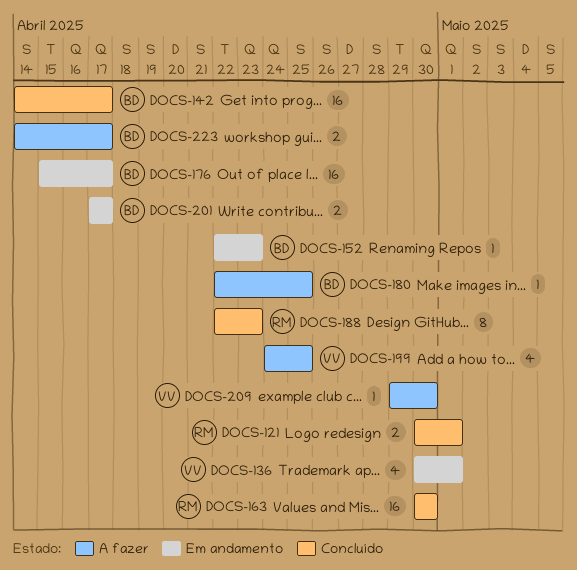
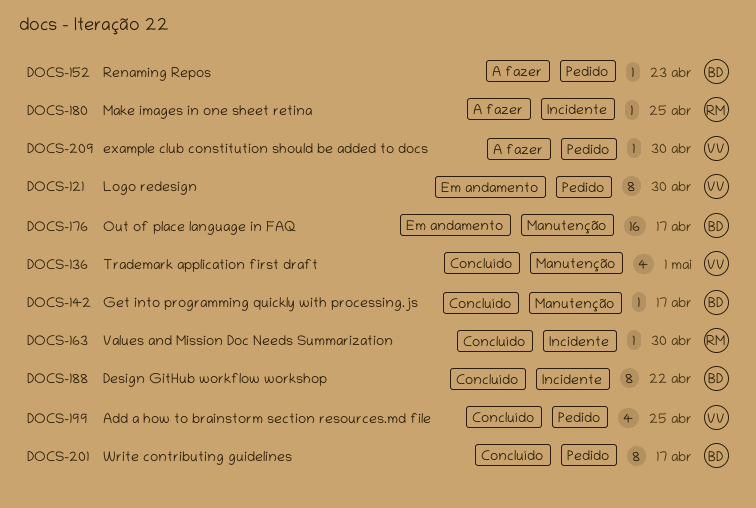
DOCS-121, status: Concluído -> Em andamento
DOCS-121, owner: RM -> VV
DOCS-121, estimate: 2 -> 8
DOCS-121, due: May 1 -> Apr 30
DOCS-136, status: Em andamento -> Concluído
DOCS-142, estimate: 16 -> 1
DOCS-152, status: Em andamento -> A fazer
DOCS-163, estimate: 16 -> 1
DOCS-180, owner: BD -> RM
DOCS-188, owner: RM -> BD
DOCS-188, due: Apr 23 -> Apr 22
DOCS-199, status: A fazer -> Concluído
DOCS-201, status: Em andamento -> Concluído
DOCS-201, estimate: 2 -> 8
DOCS-223: present -> none

